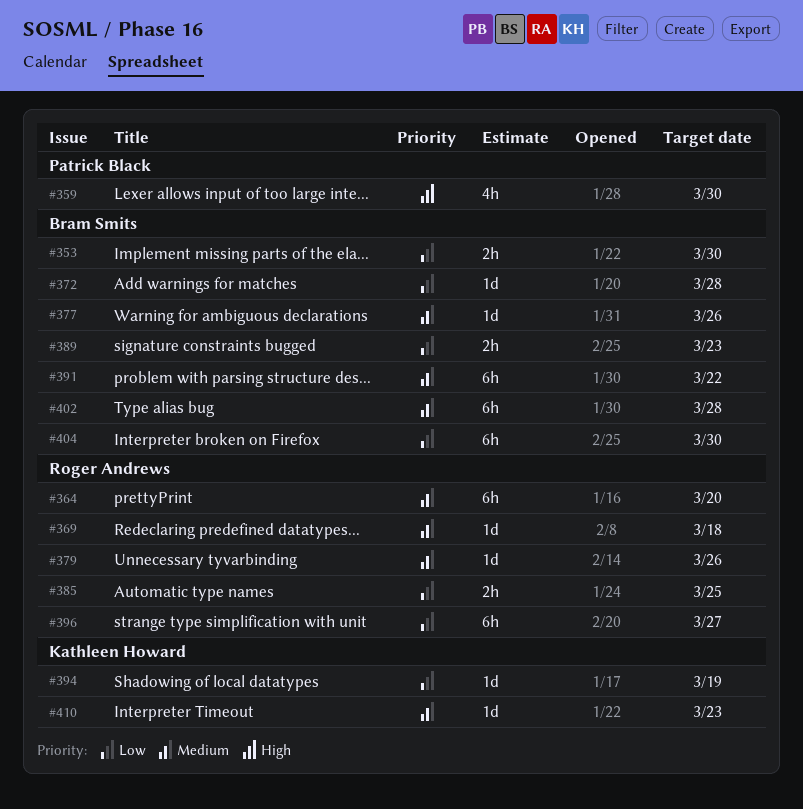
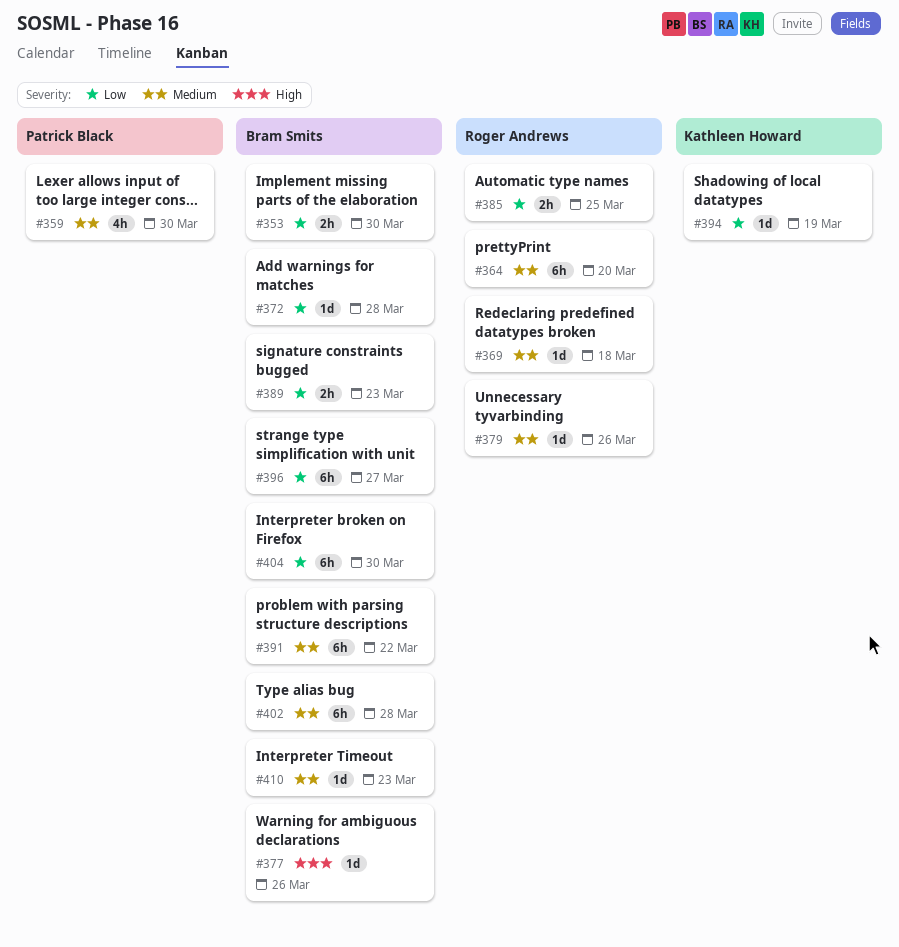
#359, priority: High -> Medium
#377, priority: Medium -> High
#396, owner: Roger Andrews -> Bram Smits
#410, owner: Kathleen Howard -> Bram Smits

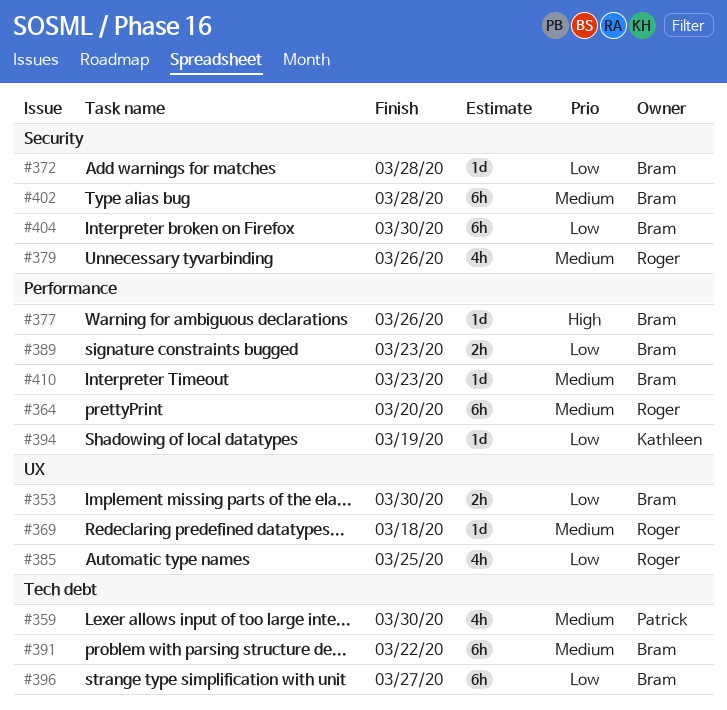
#379, estimate: 1d -> 4h
#385, estimate: 2h -> 4h

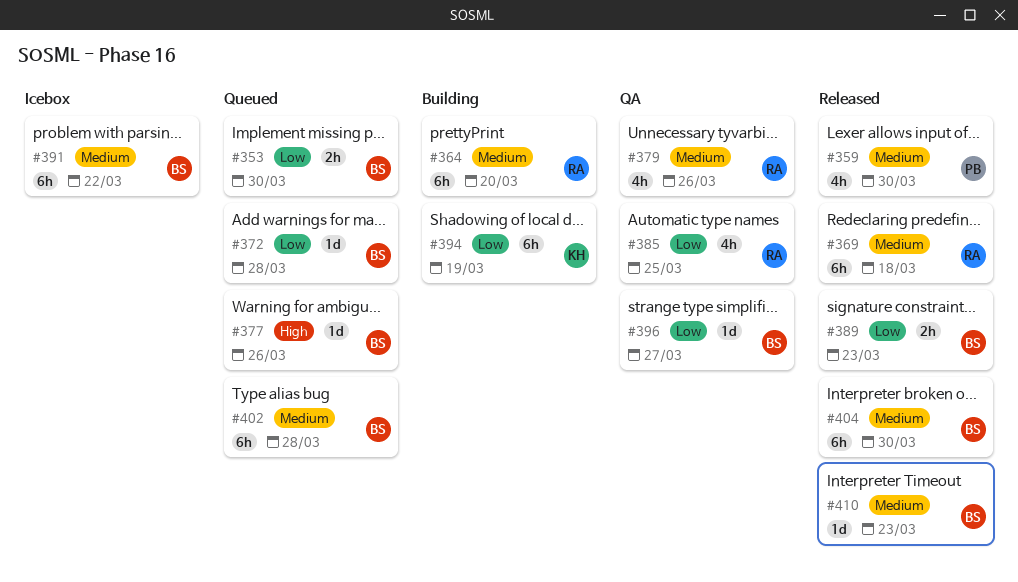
#369, estimate: 1d -> 6h
#394, estimate: 1d -> 6h
#396, estimate: 6h -> 1d
#404, priority: Low -> Medium

